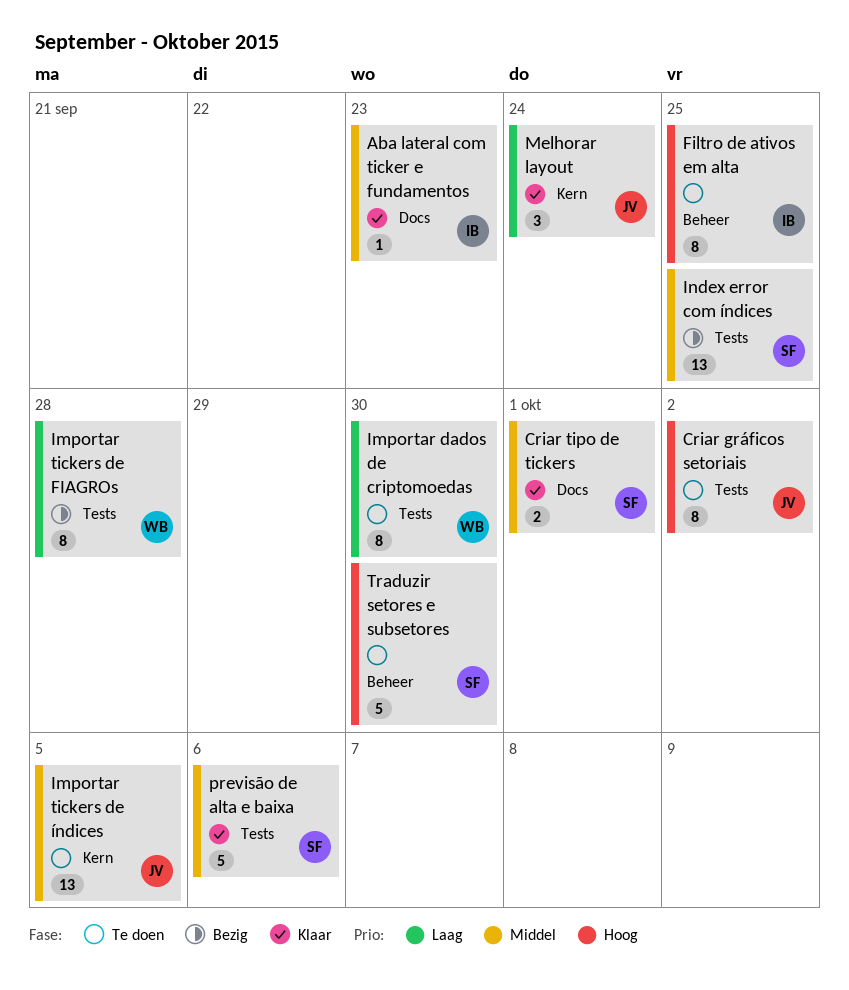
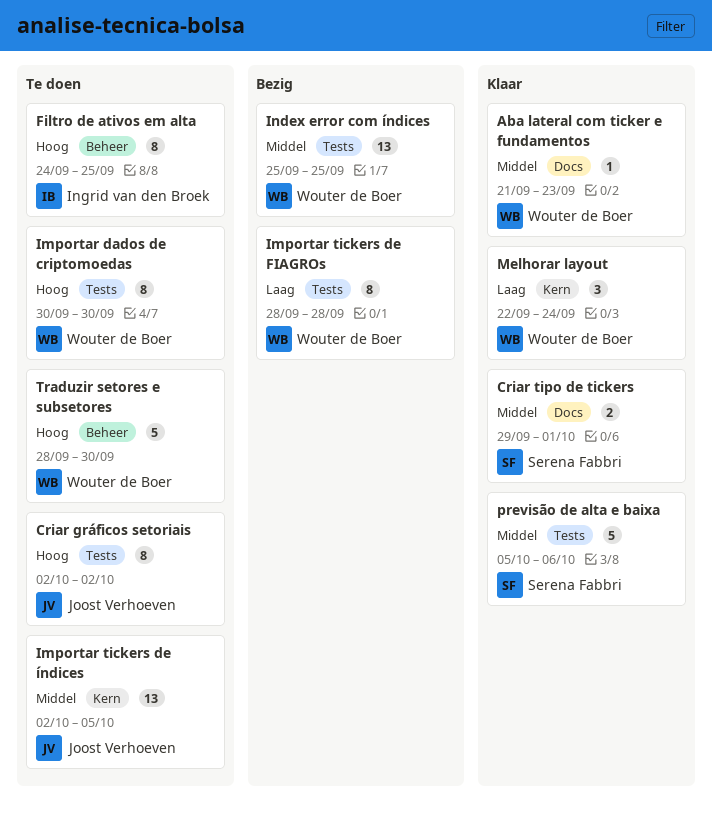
Aba lateral com ticker e fundamentos, owner: Ingrid van den Broek -> Wouter de Boer
Importar dados de criptomoedas, priority: Laag -> Hoog
Index error com índices, owner: Serena Fabbri -> Wouter de Boer
Melhorar layout, owner: Joost Verhoeven -> Wouter de Boer
Traduzir setores e subsetores, owner: Serena Fabbri -> Wouter de Boer

